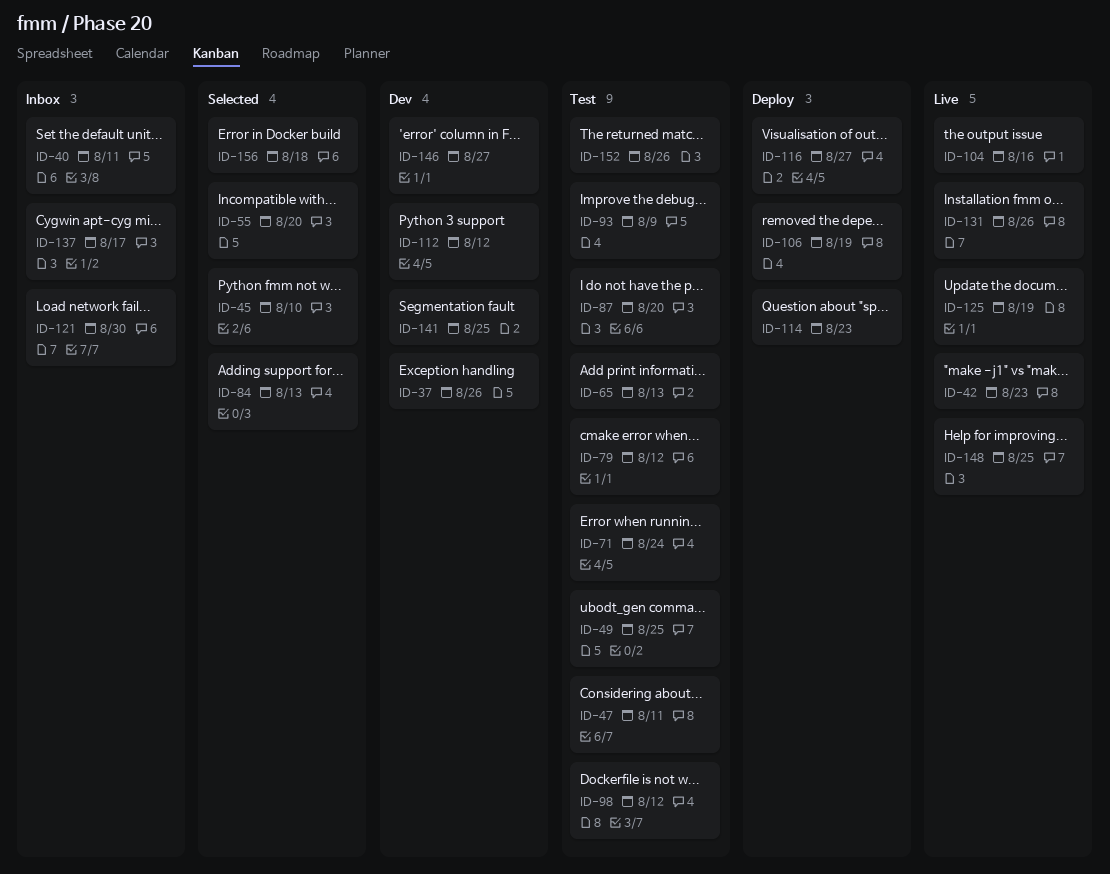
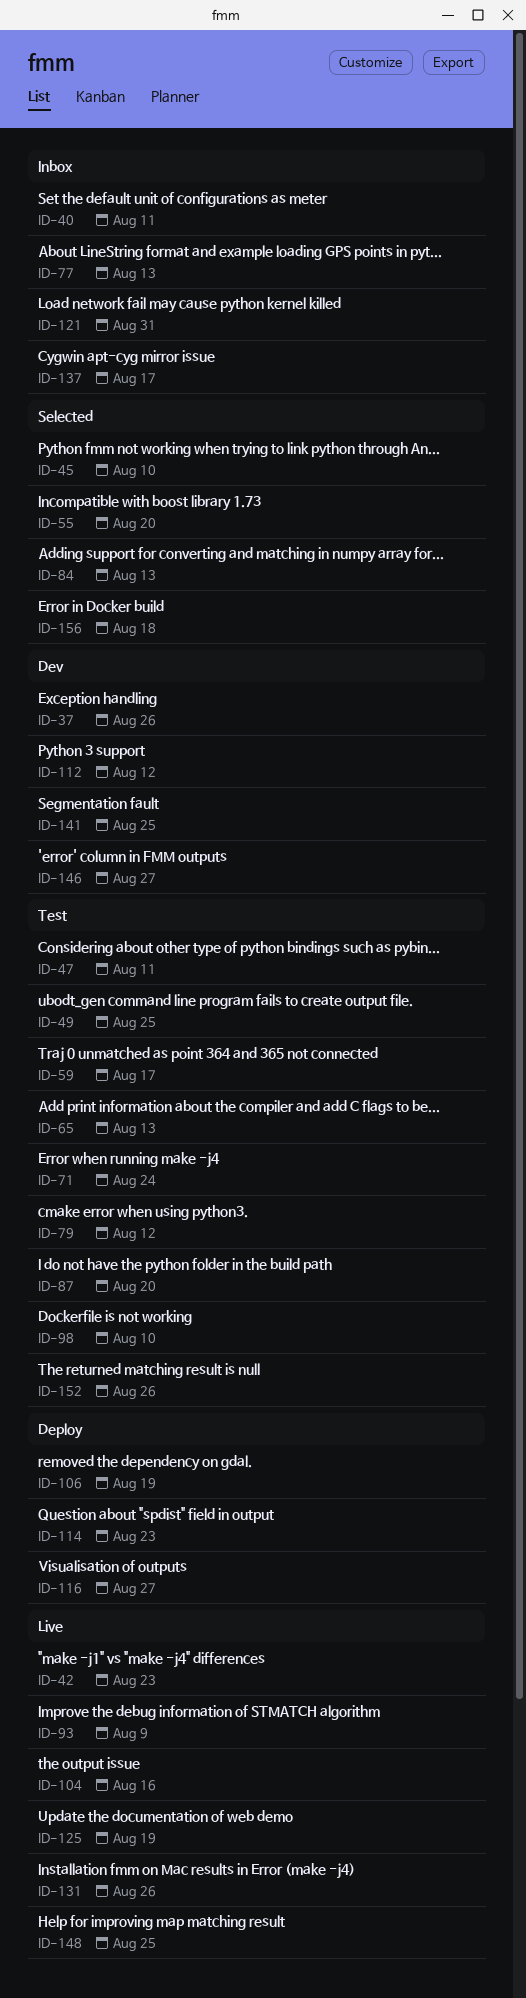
ID-59: none -> present
ID-77: none -> present
ID-93, status: Test -> Live
ID-98, due: Aug 12 -> Aug 10
ID-121, due: Aug 30 -> Aug 31

